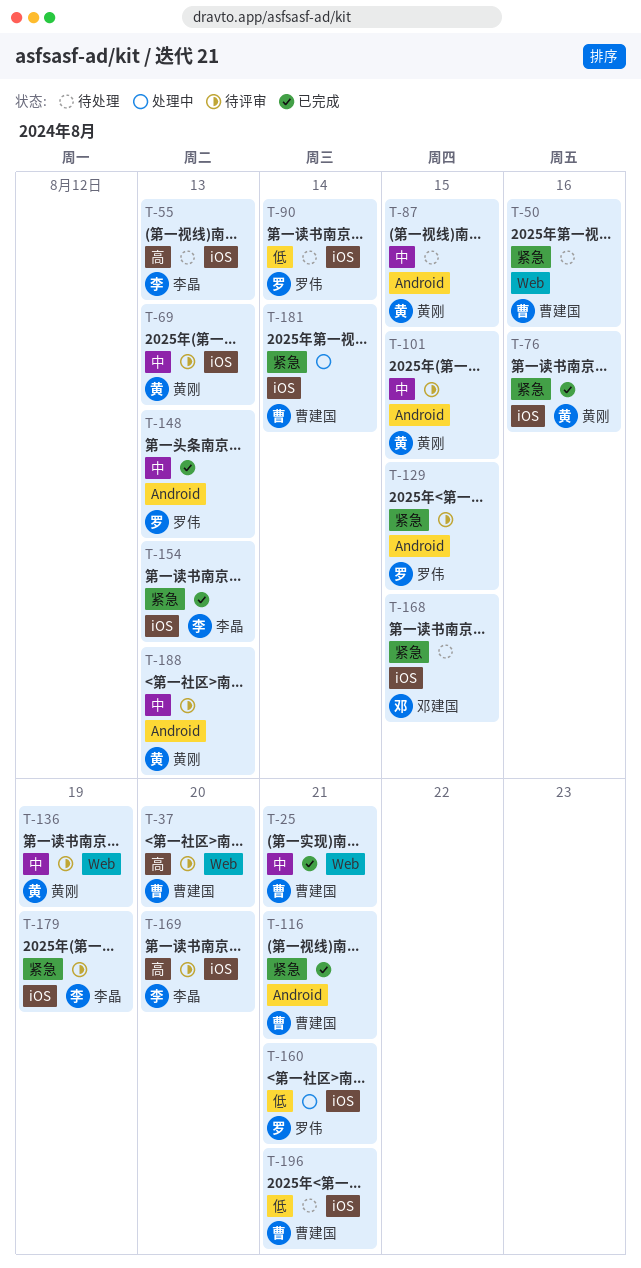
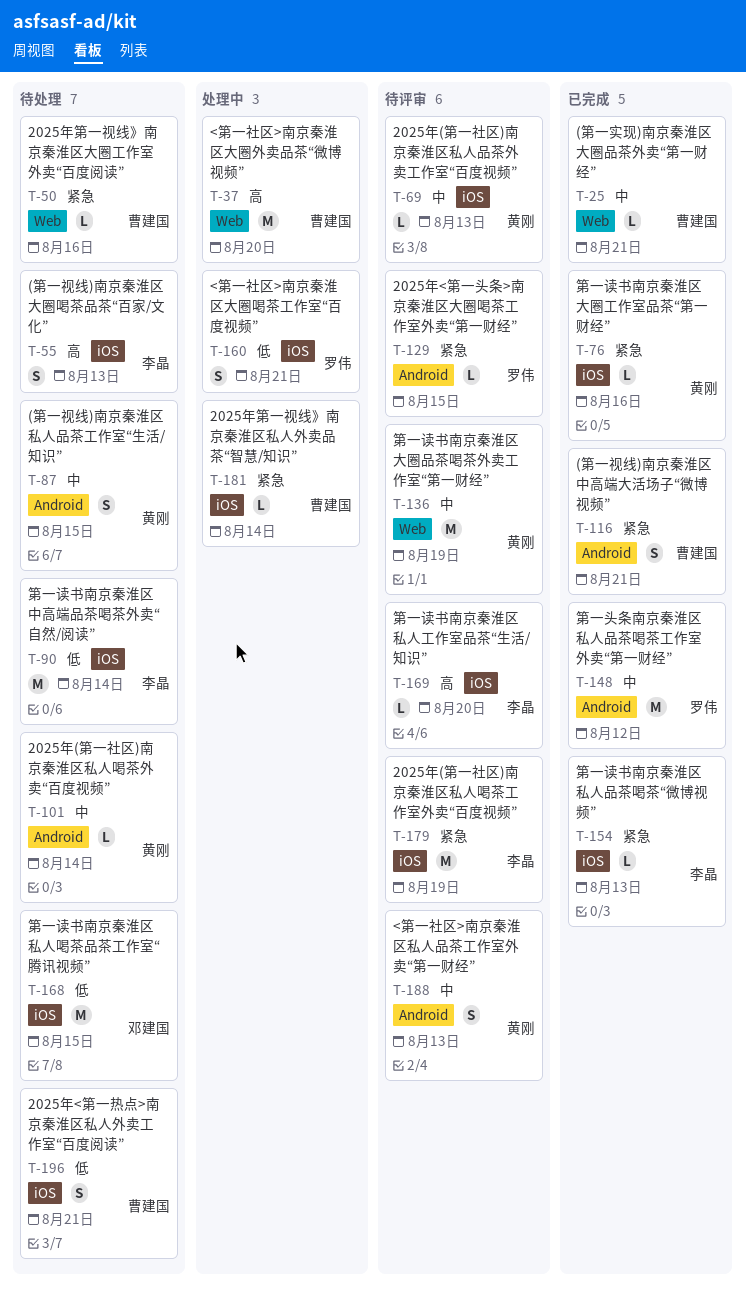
T-37, status: 待评审 -> 处理中
T-90, owner: 罗伟 -> 李晶
T-101, status: 待评审 -> 待处理
T-101, due: Aug 15 -> Aug 14
T-148, due: Aug 13 -> Aug 12
T-168, priority: 紧急 -> 低

